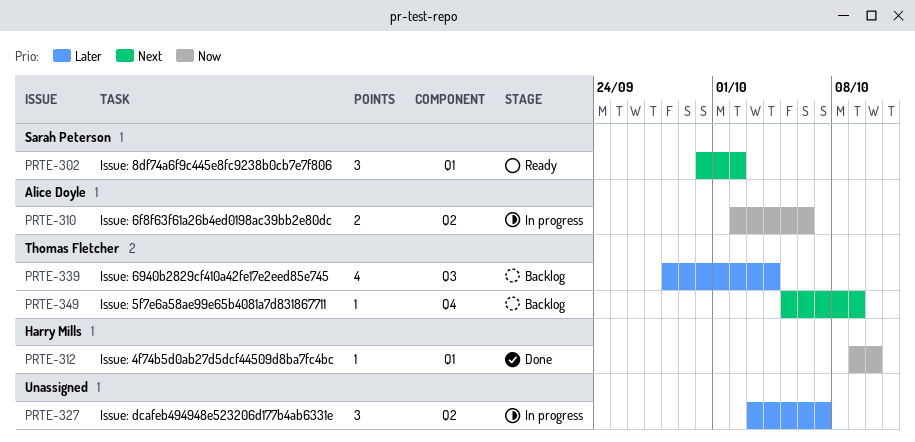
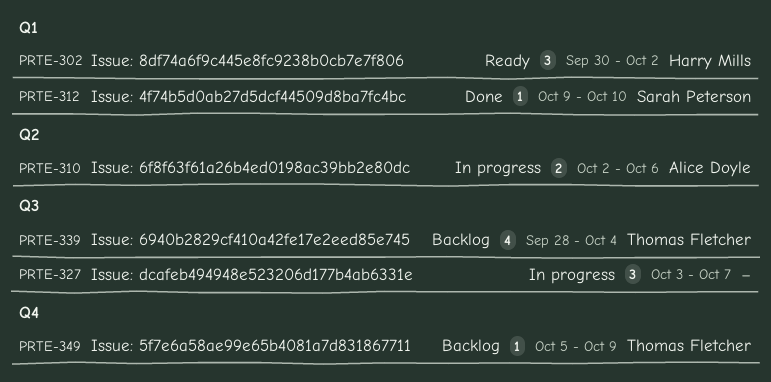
PRTE-302, owner: Sarah Peterson -> Harry Mills
PRTE-312, owner: Harry Mills -> Sarah Peterson
PRTE-327, label: Q2 -> Q3

